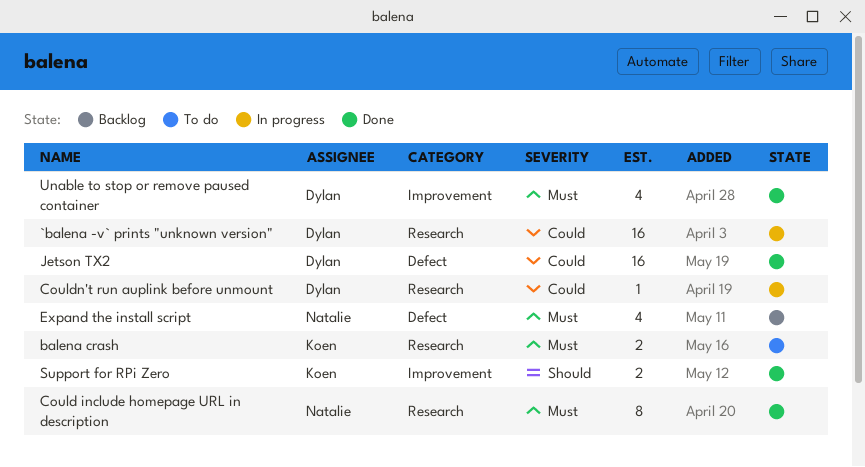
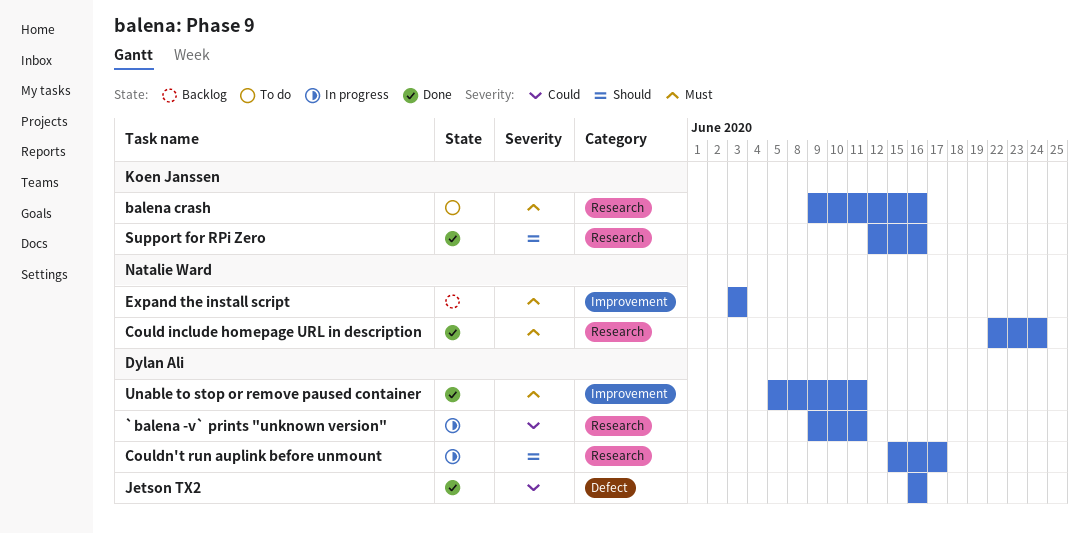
Couldn't run auplink before unmount, priority: Could -> Should
Expand the install script, label: Defect -> Improvement
Support for RPi Zero, label: Improvement -> Research

